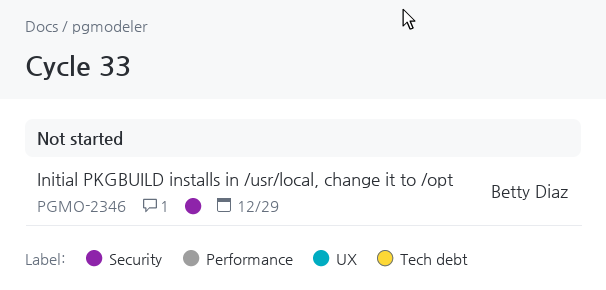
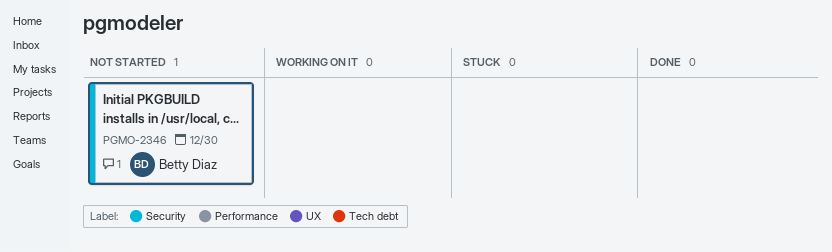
PGMO-2346, due: Dec 29 -> Dec 30

